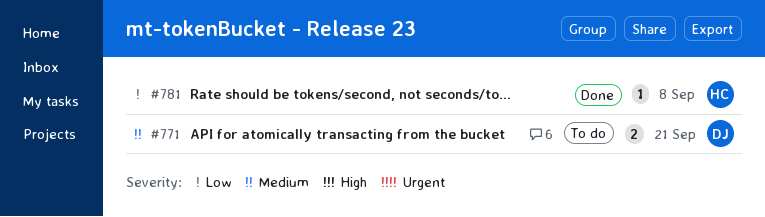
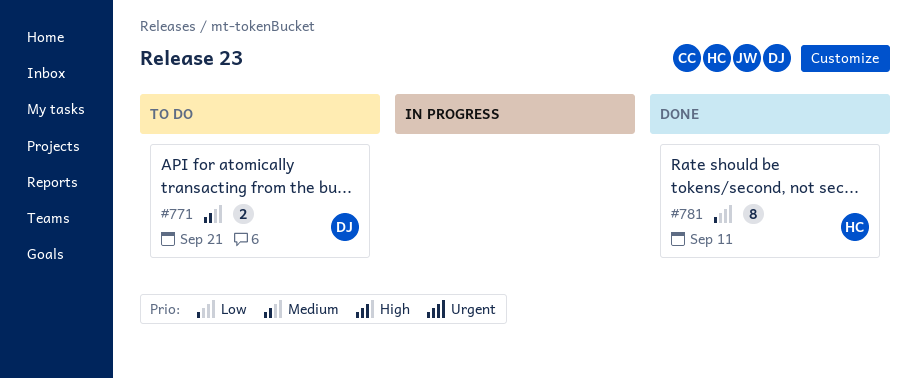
#781, estimate: 1 -> 8
#781, due: Sep 8 -> Sep 11

